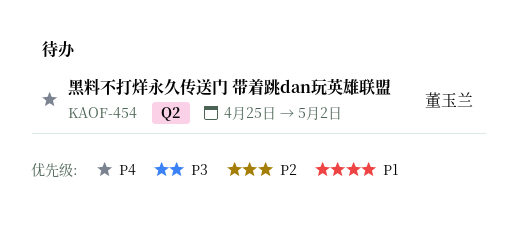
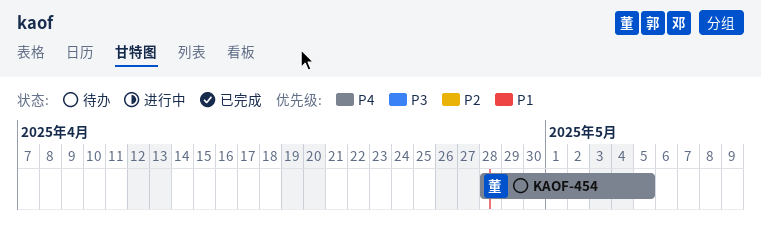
KAOF-454, start: Apr 25 -> Apr 28
KAOF-454, due: May 2 -> May 5

